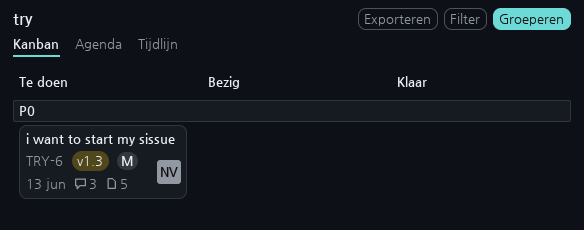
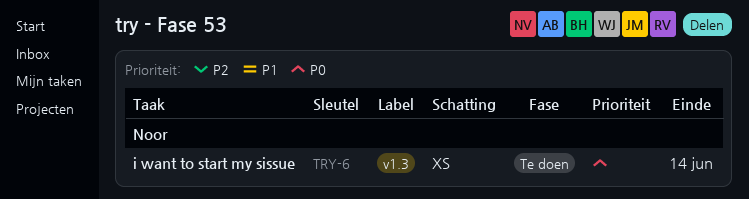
TRY-6, estimate: M -> XS
TRY-6, due: Jun 13 -> Jun 14

